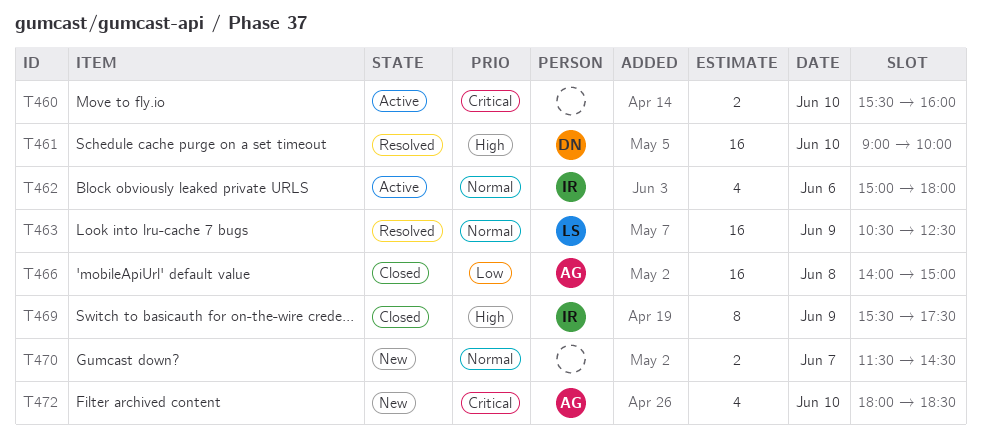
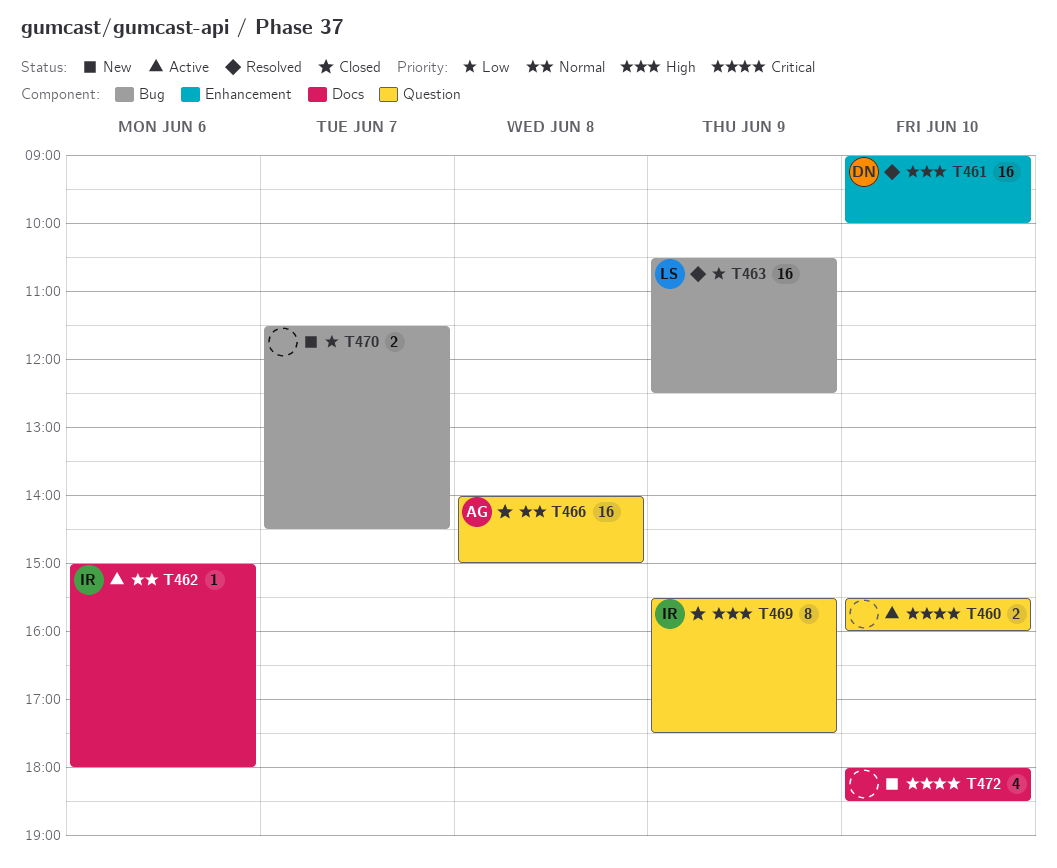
T462, estimate: 4 -> 1
T463, priority: Normal -> Low
T466, priority: Low -> Normal
T470, priority: Normal -> Low
T472, owner: AG -> none

